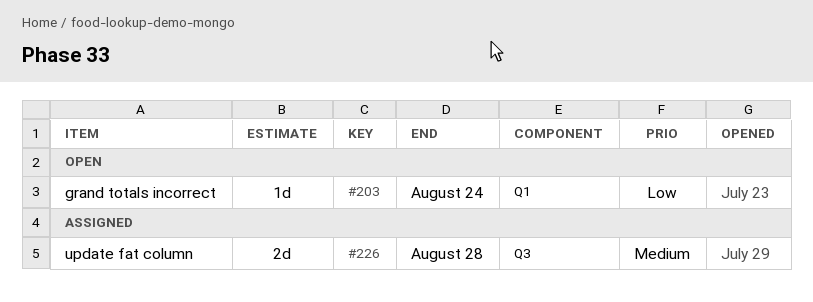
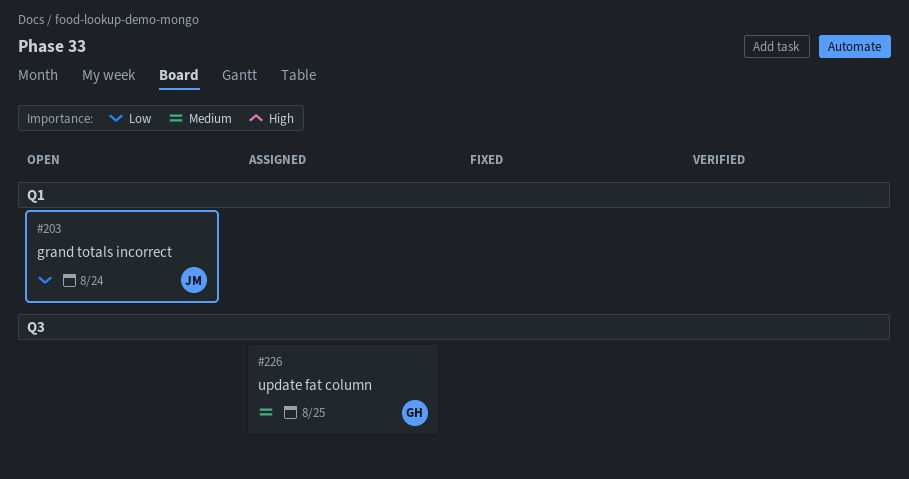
#226, due: Aug 28 -> Aug 25

